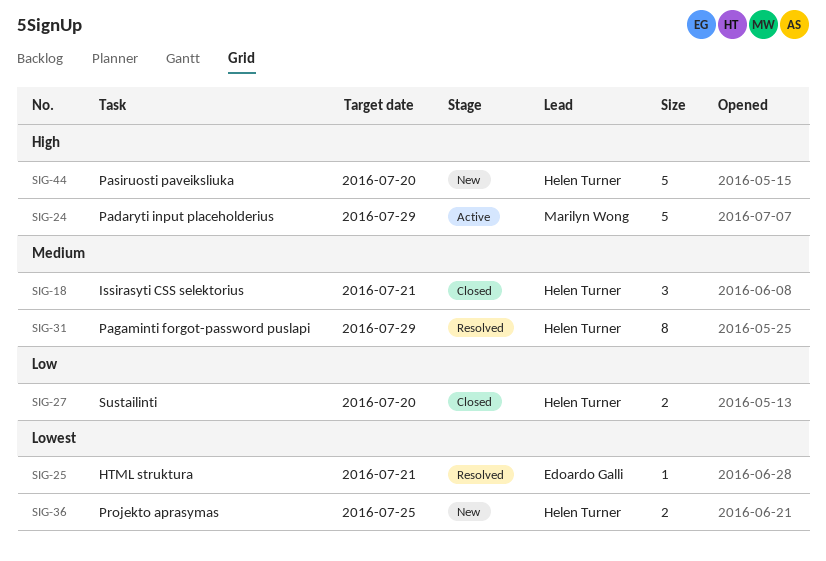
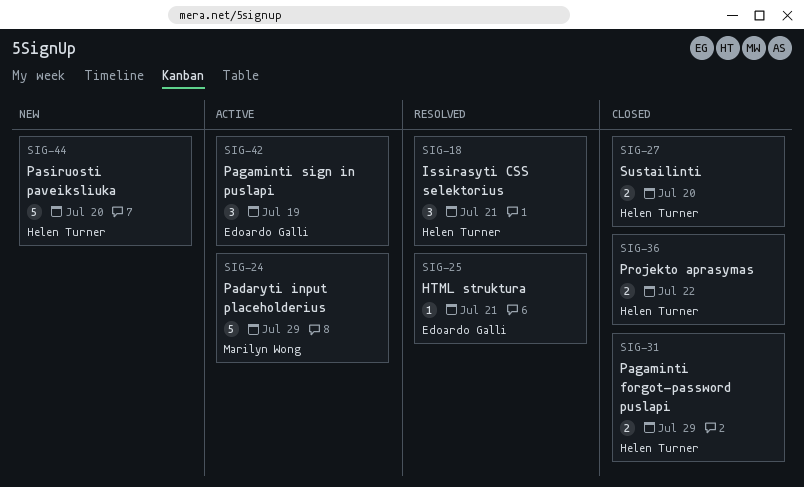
SIG-18, status: Closed -> Resolved
SIG-31, status: Resolved -> Closed
SIG-31, estimate: 8 -> 2
SIG-36, status: New -> Closed
SIG-36, due: Jul 25 -> Jul 22
SIG-42: none -> present

